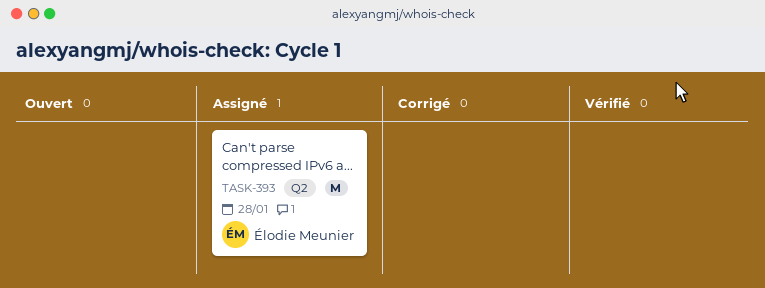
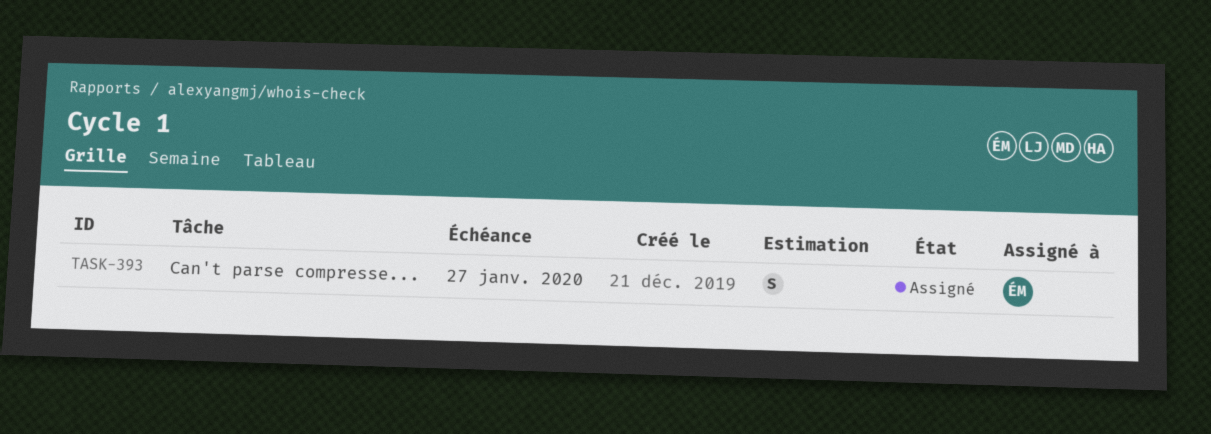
TASK-393, estimate: M -> S
TASK-393, due: Jan 28 -> Jan 27

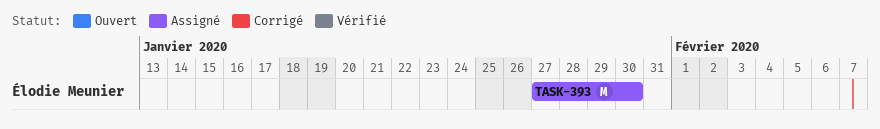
TASK-393, estimate: S -> M
TASK-393, due: Jan 27 -> Jan 30

